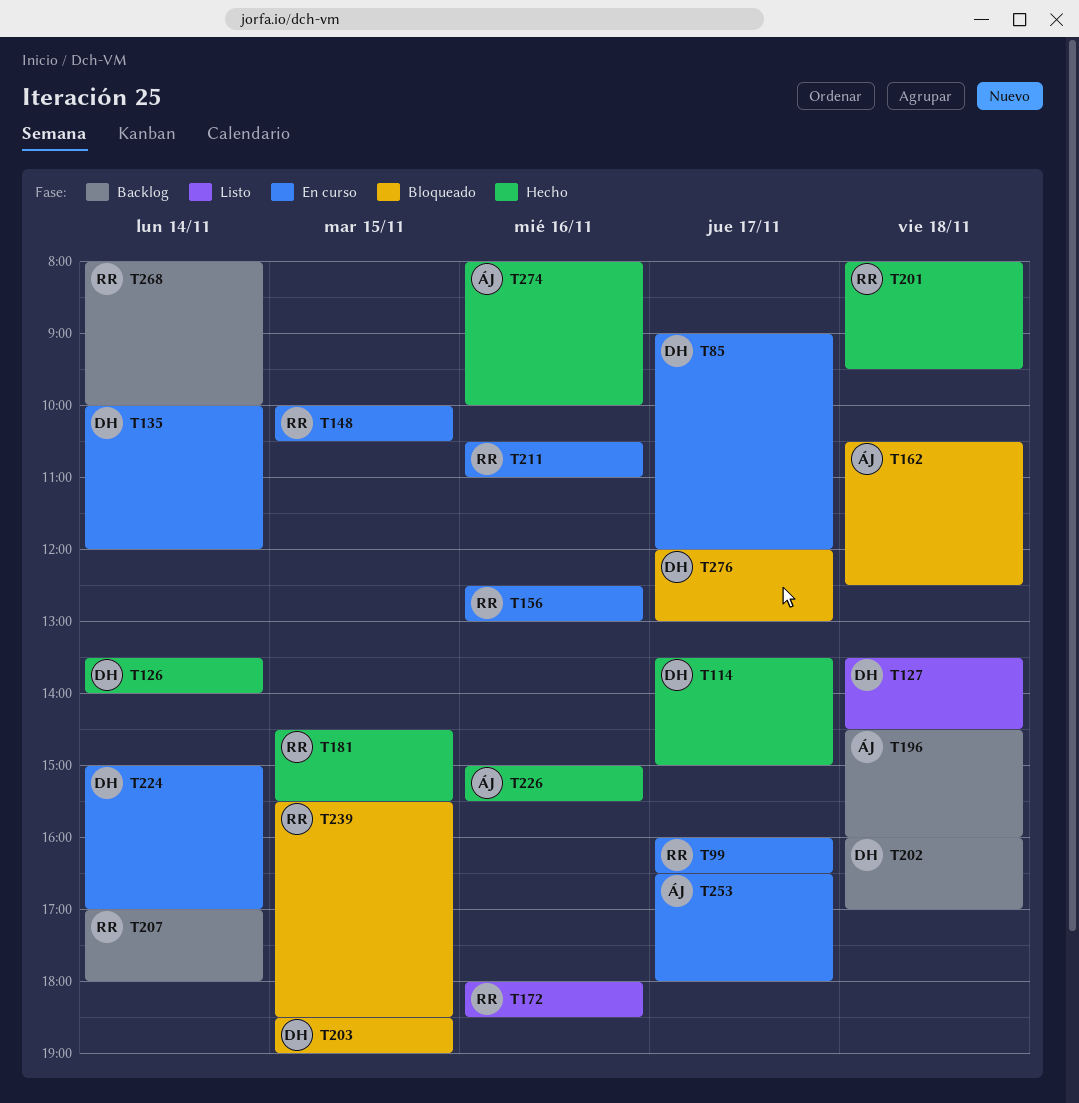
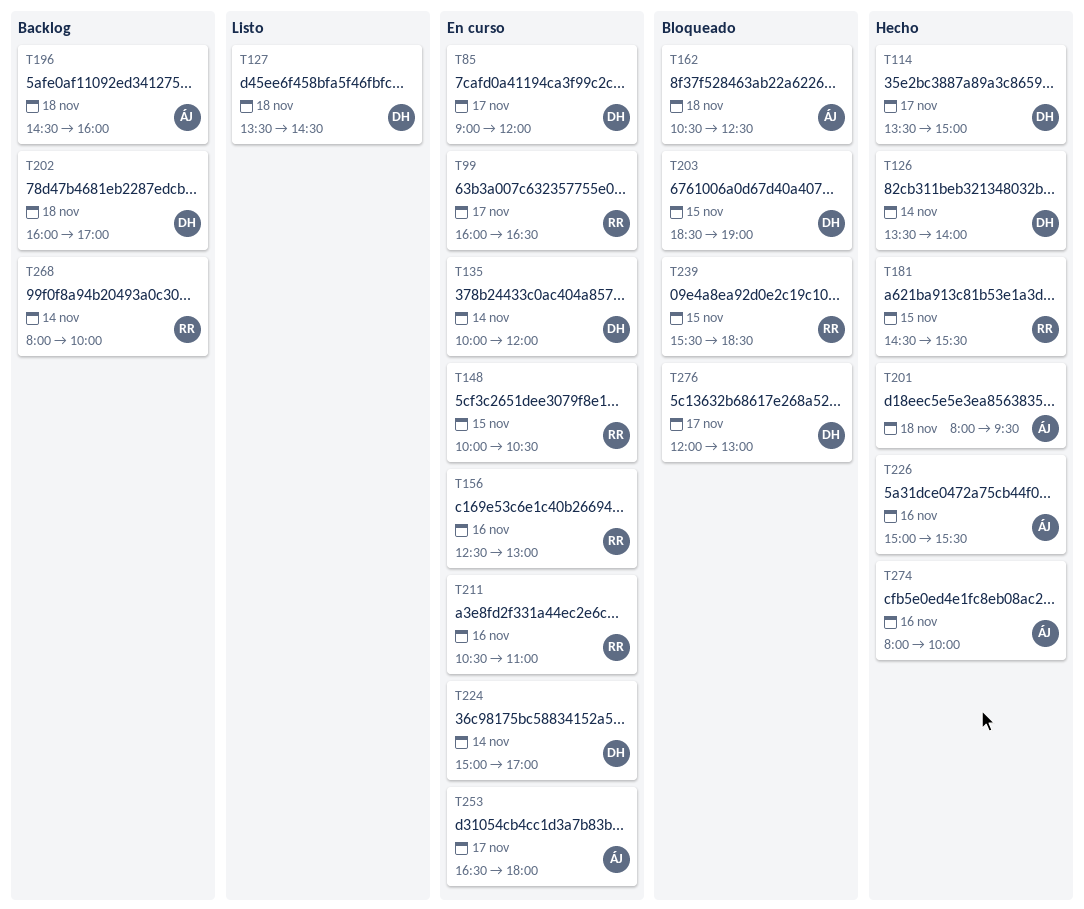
T172: present -> none
T201, owner: RR -> ÁJ
T207: present -> none

